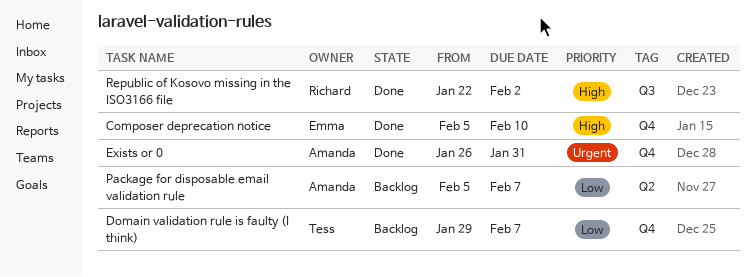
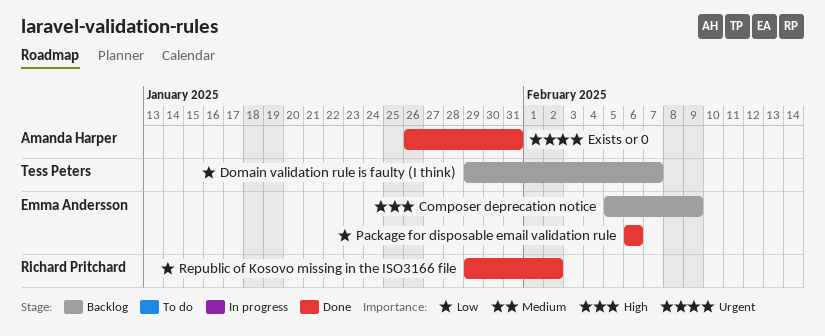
Composer deprecation notice, status: Done -> Backlog
Composer deprecation notice, due: Feb 10 -> Feb 9
Package for disposable email validation rule, status: Backlog -> Done
Package for disposable email validation rule, owner: Amanda Harper -> Emma Andersson
Package for disposable email validation rule, start: Feb 5 -> Feb 6
Package for disposable email validation rule, due: Feb 7 -> Feb 6
Republic of Kosovo missing in the ISO3166 file, priority: High -> Low
Republic of Kosovo missing in the ISO3166 file, start: Jan 22 -> Jan 29

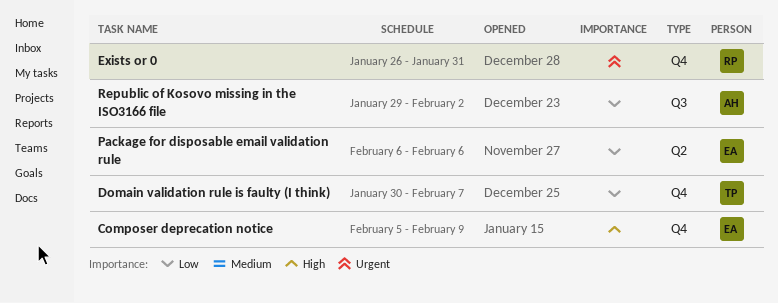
Domain validation rule is faulty (I think), start: Jan 29 -> Jan 30
Exists or 0, owner: Amanda Harper -> Richard Pritchard
Republic of Kosovo missing in the ISO3166 file, owner: Richard Pritchard -> Amanda Harper

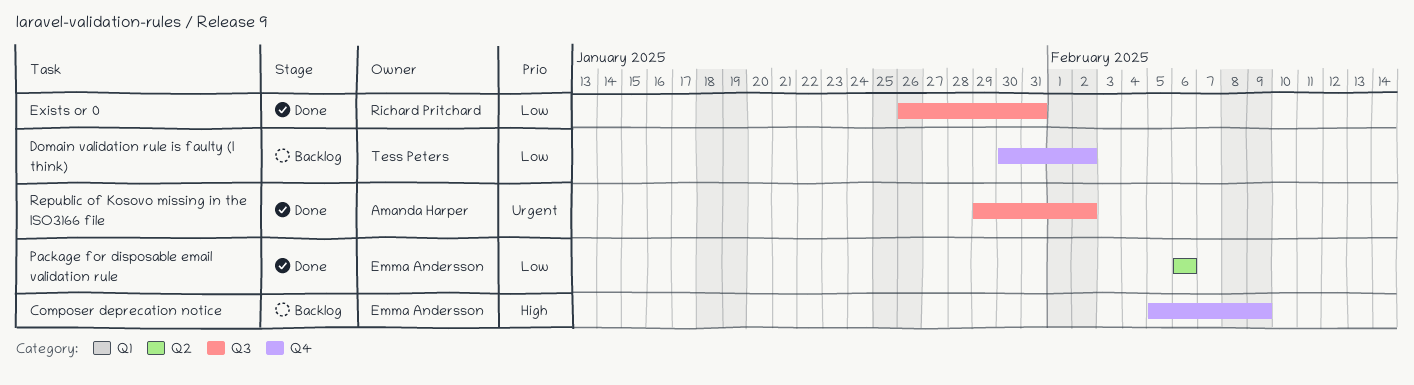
Domain validation rule is faulty (I think), due: Feb 7 -> Feb 2
Exists or 0, priority: Urgent -> Low
Exists or 0, label: Q4 -> Q3
Republic of Kosovo missing in the ISO3166 file, priority: Low -> Urgent

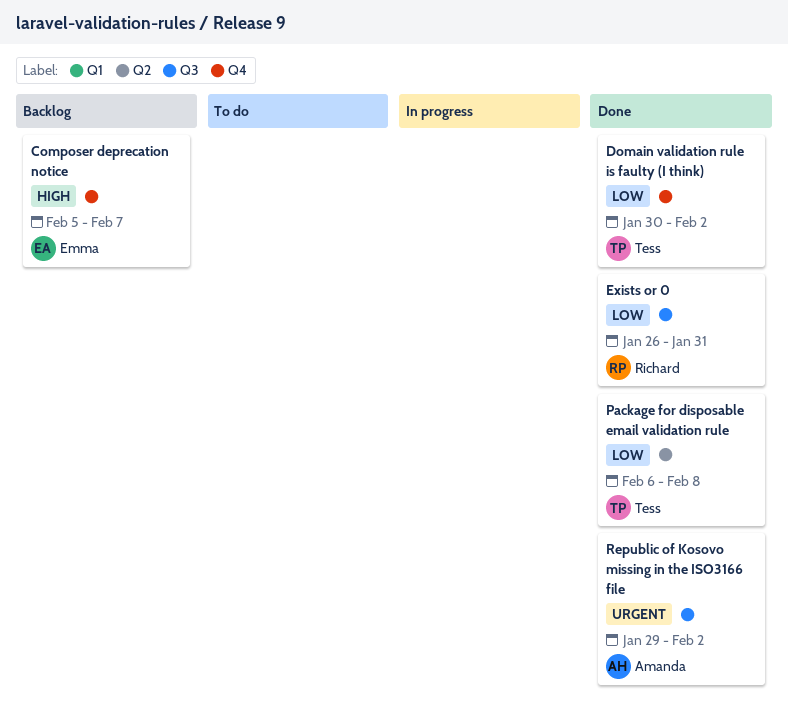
Composer deprecation notice, due: Feb 9 -> Feb 7
Domain validation rule is faulty (I think), status: Backlog -> Done
Package for disposable email validation rule, owner: Emma Andersson -> Tess Peters
Package for disposable email validation rule, due: Feb 6 -> Feb 8

